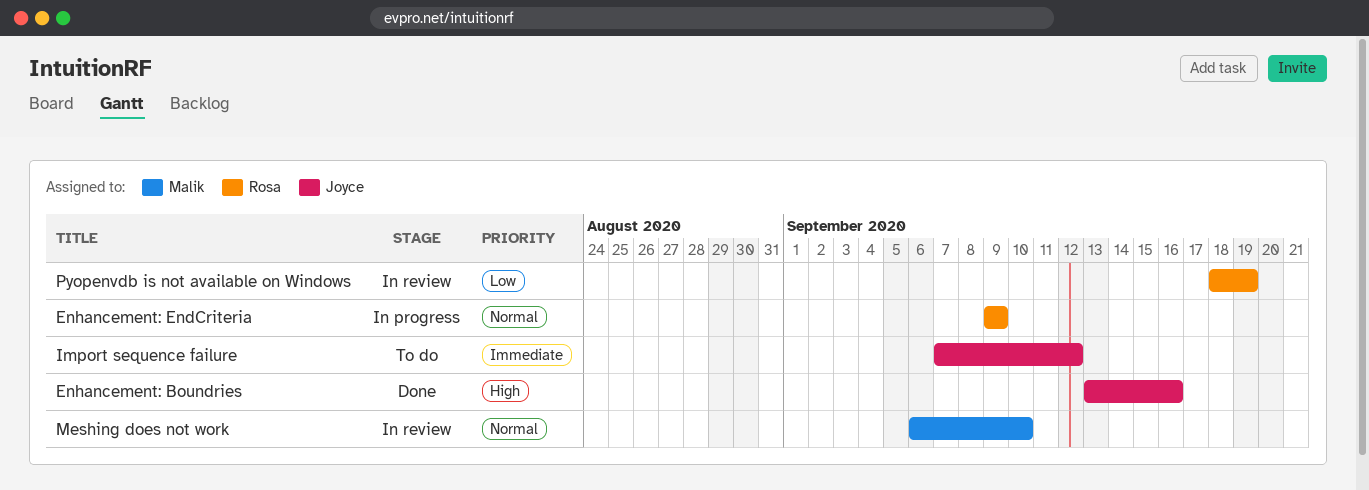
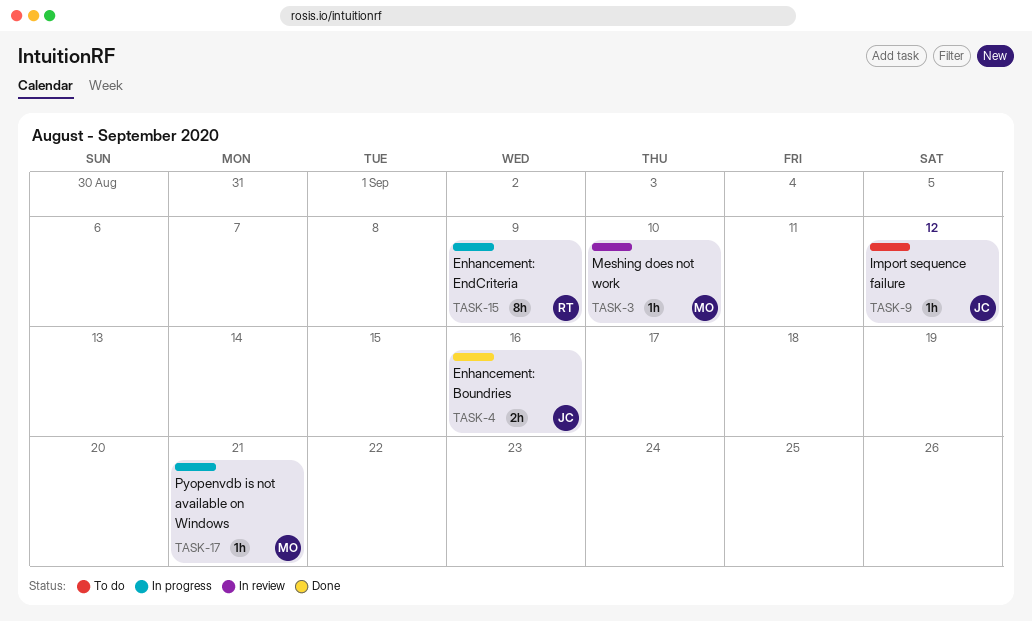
Pyopenvdb is not available on Windows, status: In review -> In progress
Pyopenvdb is not available on Windows, owner: Rosa -> Malik
Pyopenvdb is not available on Windows, due: Sep 19 -> Sep 21

